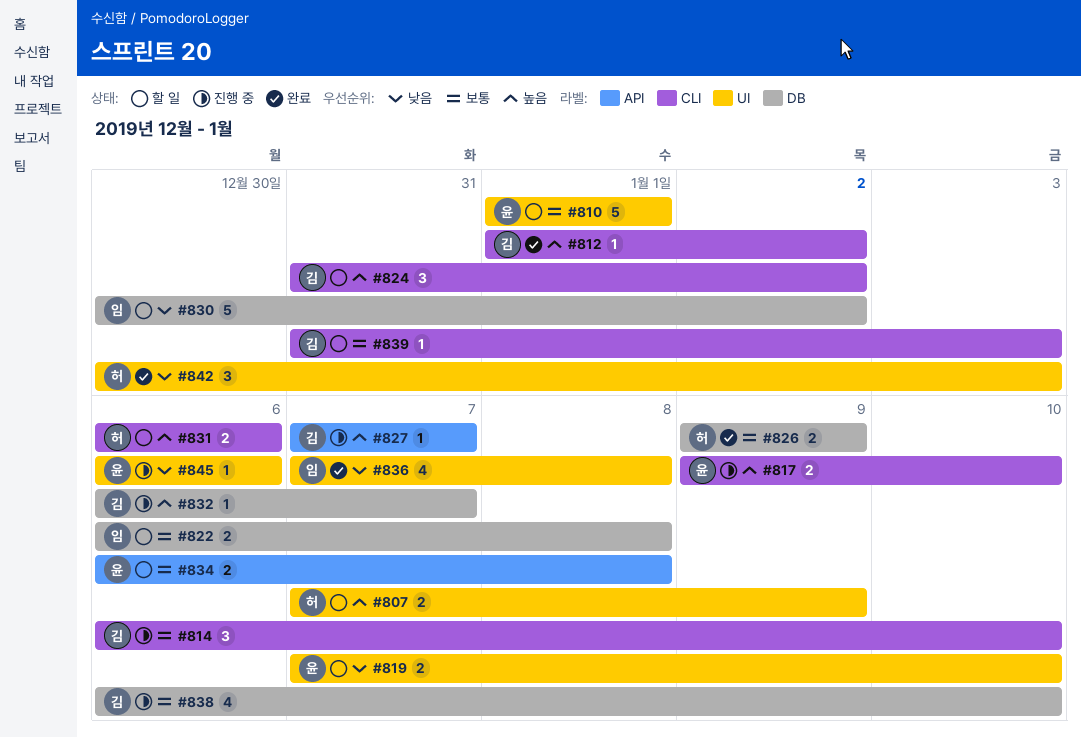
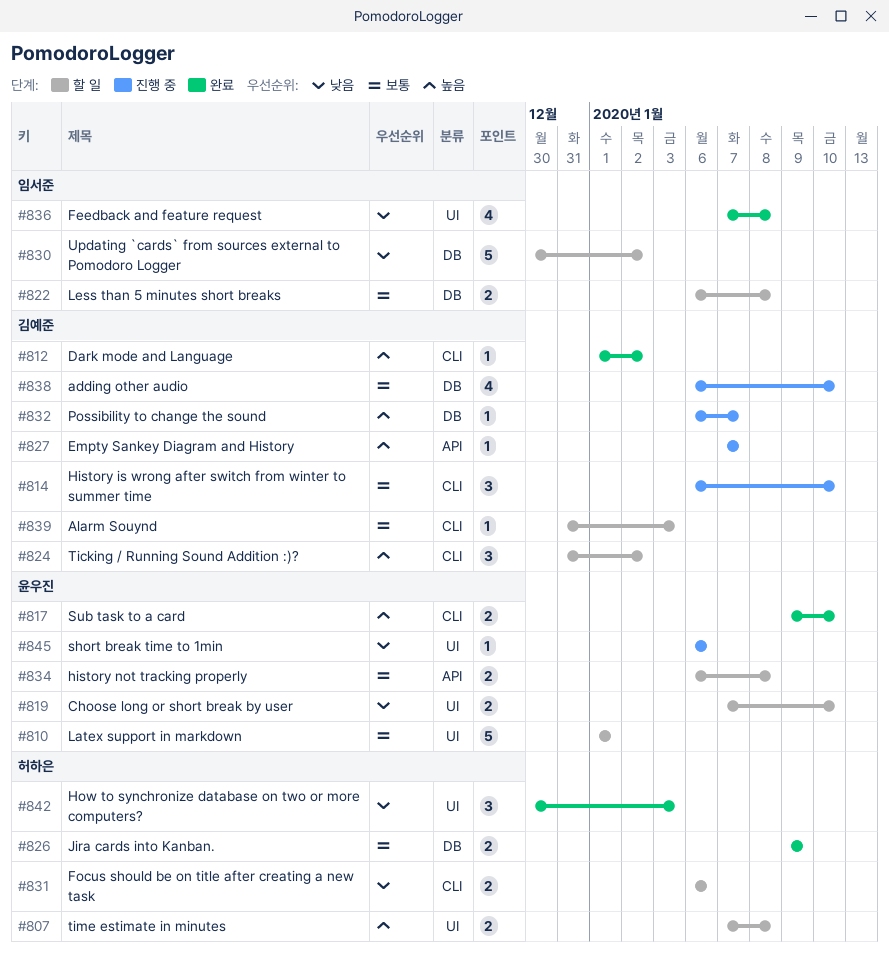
#807, due: Jan 9 -> Jan 8
#817, status: 진행 중 -> 완료
#831, priority: 높음 -> 낮음

